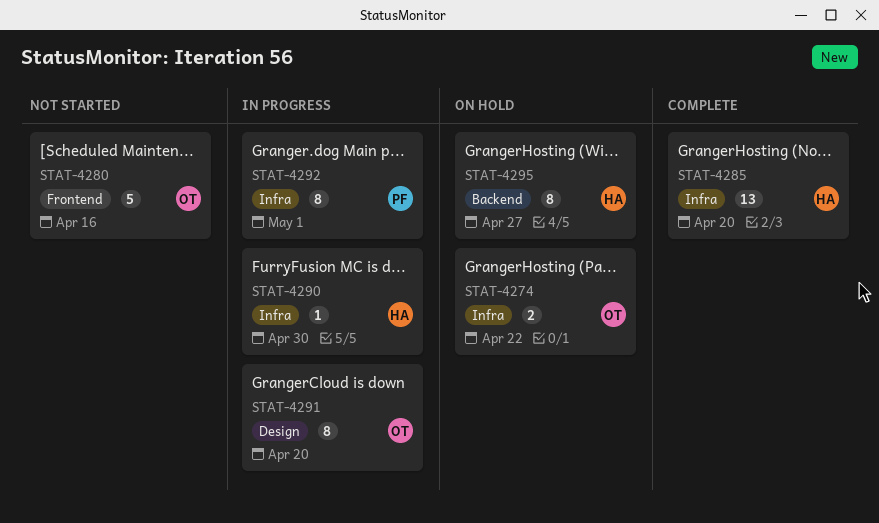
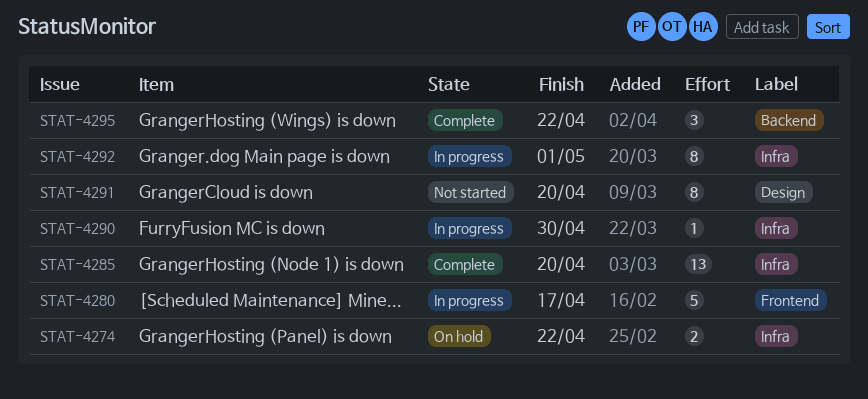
STAT-4280, status: Not started -> In progress
STAT-4280, due: Apr 16 -> Apr 17
STAT-4291, status: In progress -> Not started
STAT-4295, status: On hold -> Complete
STAT-4295, estimate: 8 -> 3
STAT-4295, due: Apr 27 -> Apr 22

